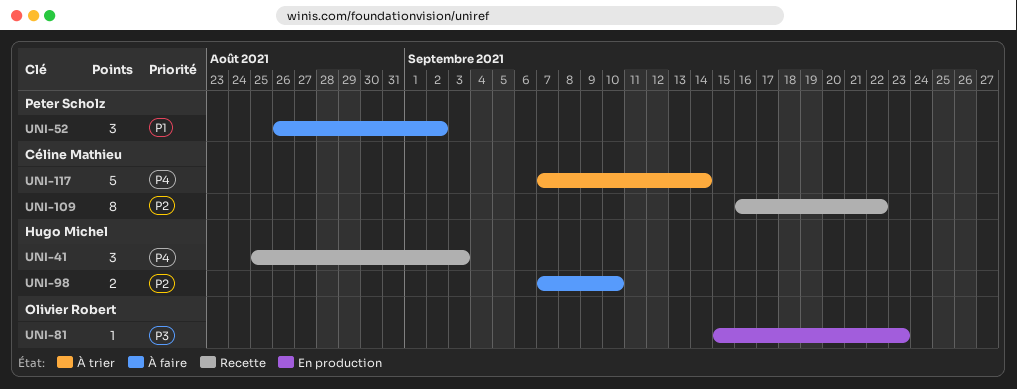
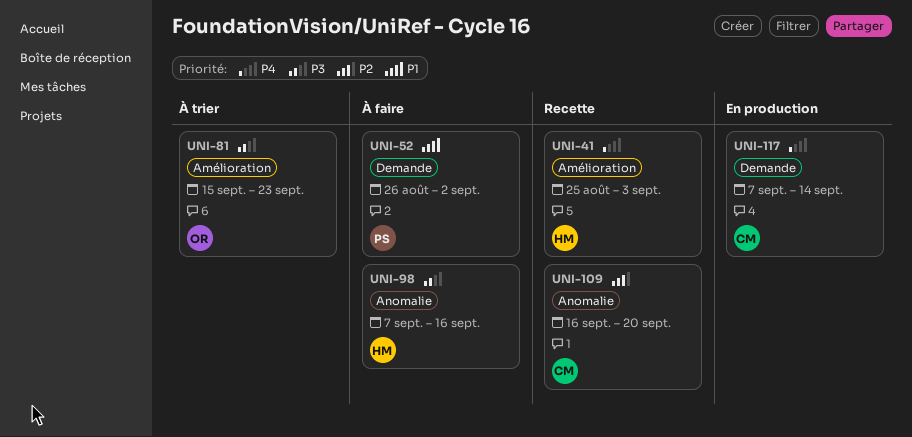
UNI-81, status: En production -> À trier
UNI-98, priority: P2 -> P3
UNI-98, due: Sep 10 -> Sep 16
UNI-109, due: Sep 22 -> Sep 20
UNI-117, status: À trier -> En production

